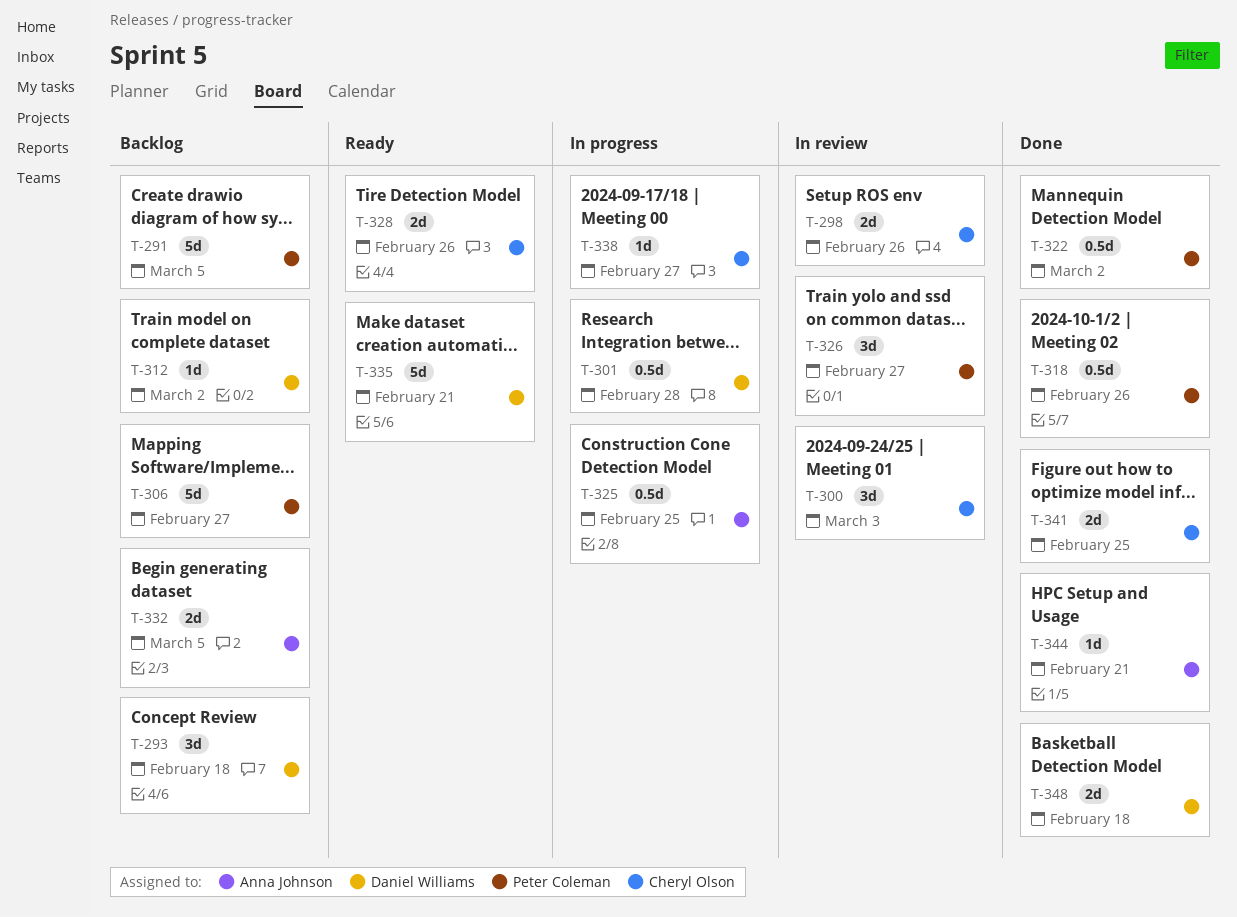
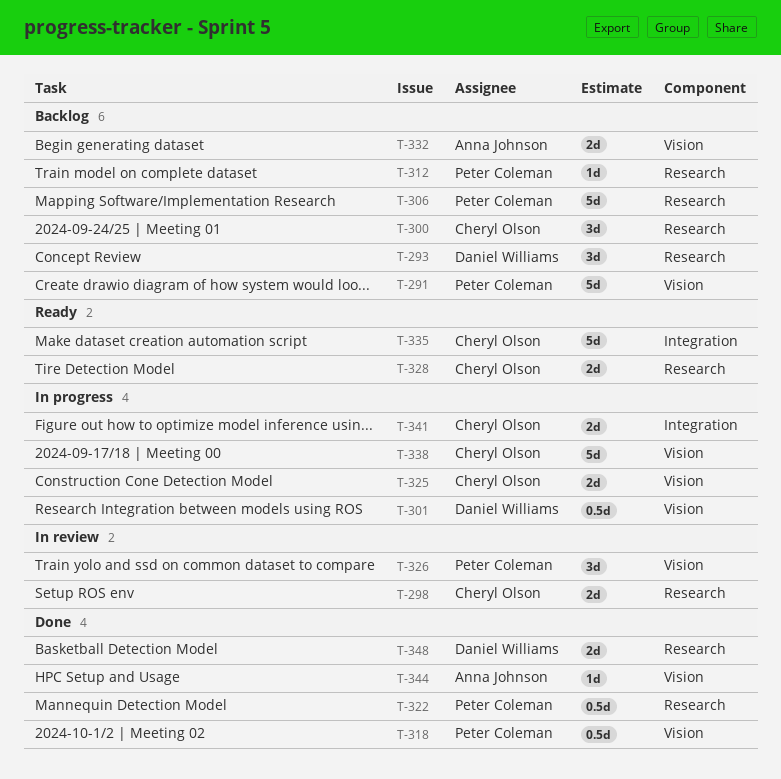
T-300, status: In review -> Backlog
T-312, owner: Daniel Williams -> Peter Coleman
T-325, owner: Anna Johnson -> Cheryl Olson
T-325, estimate: 0.5d -> 2d
T-335, owner: Daniel Williams -> Cheryl Olson
T-338, estimate: 1d -> 5d
T-341, status: Done -> In progress

